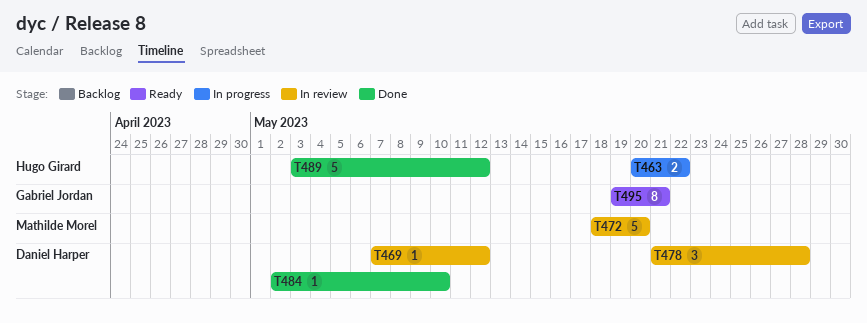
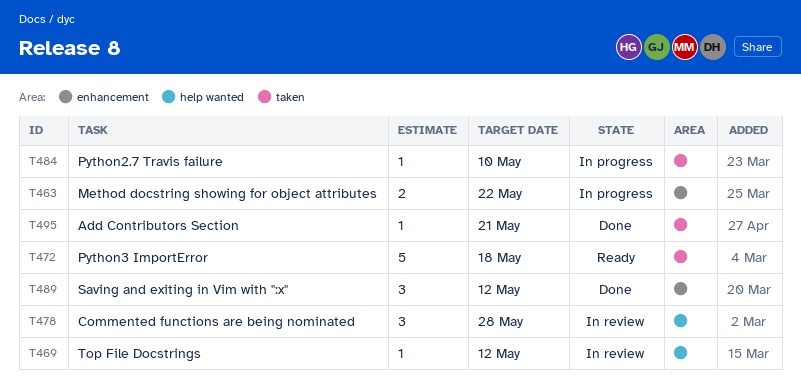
T472, status: In review -> Ready
T472, due: May 20 -> May 18
T484, status: Done -> In progress
T489, estimate: 5 -> 3
T495, status: Ready -> Done
T495, estimate: 8 -> 1

